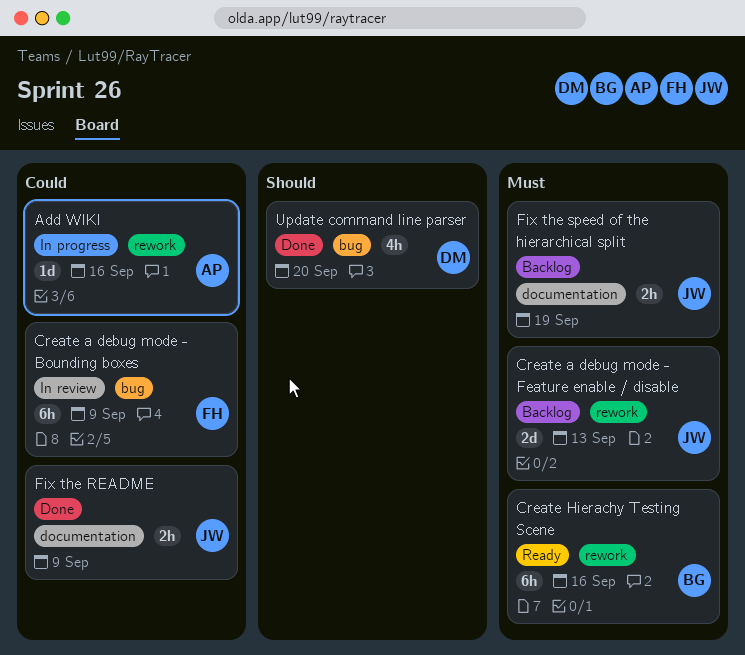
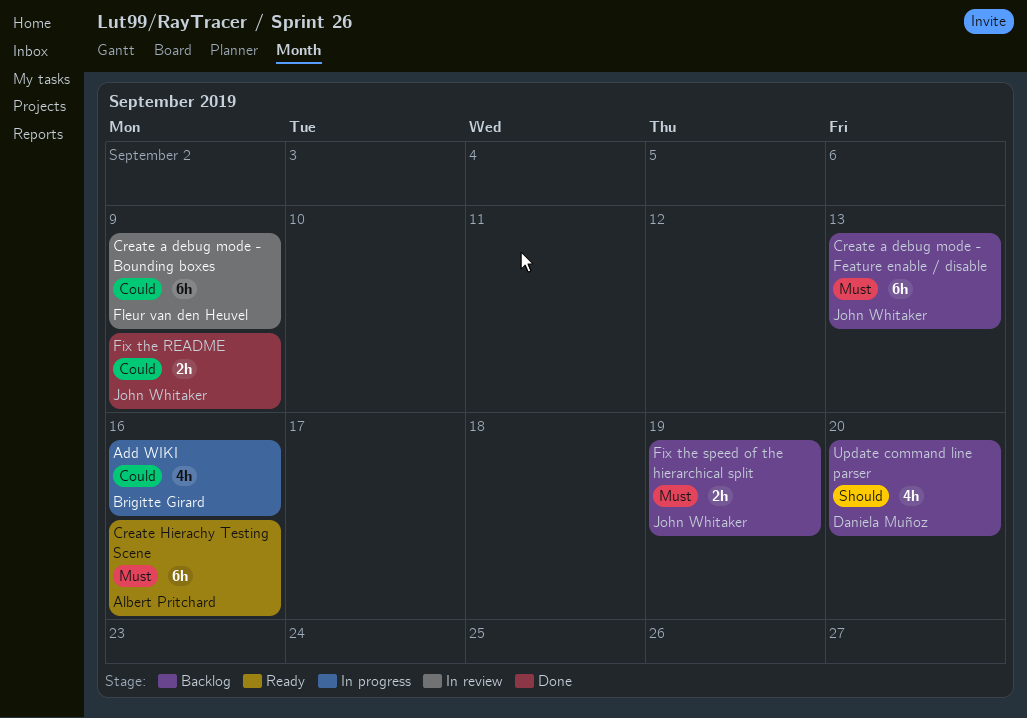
Add WIKI, owner: Albert Pritchard -> Brigitte Girard
Add WIKI, estimate: 1d -> 4h
Create a debug mode - Feature enable / disable, estimate: 2d -> 6h
Create Hierachy Testing Scene, owner: Brigitte Girard -> Albert Pritchard
Update command line parser, status: Done -> Backlog

